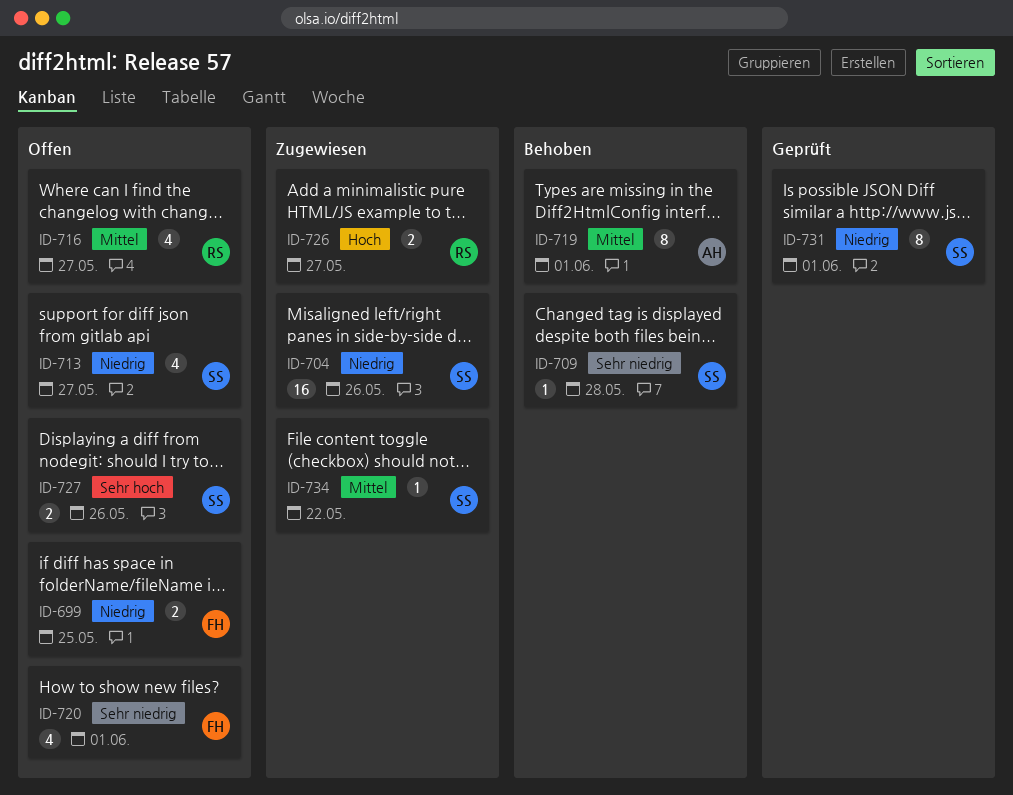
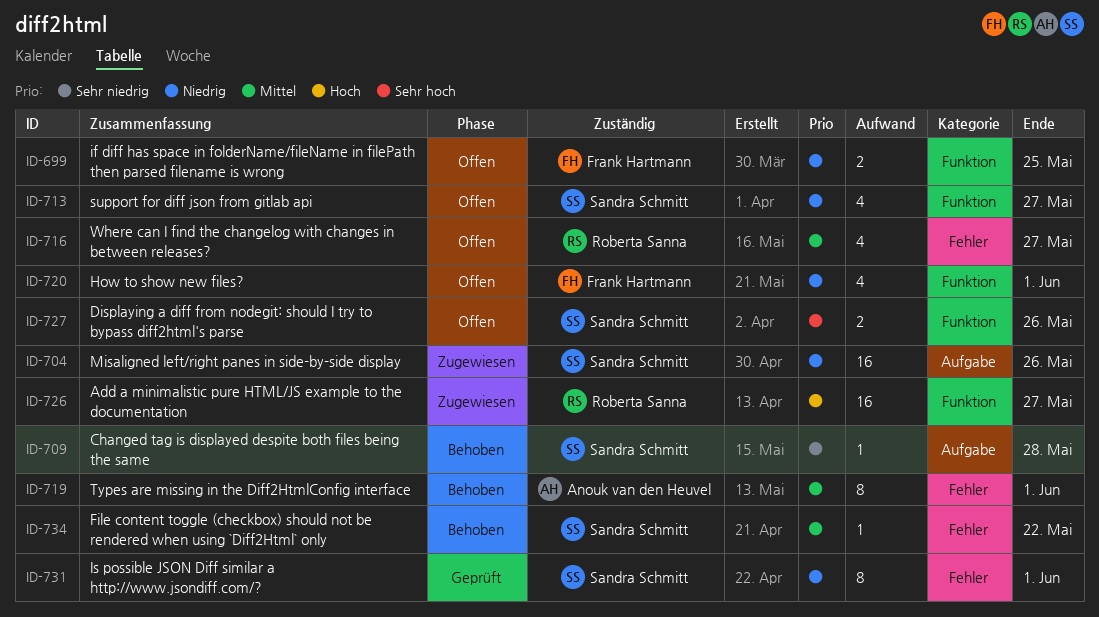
ID-720, priority: Sehr niedrig -> Niedrig
ID-726, estimate: 2 -> 16
ID-734, status: Zugewiesen -> Behoben

